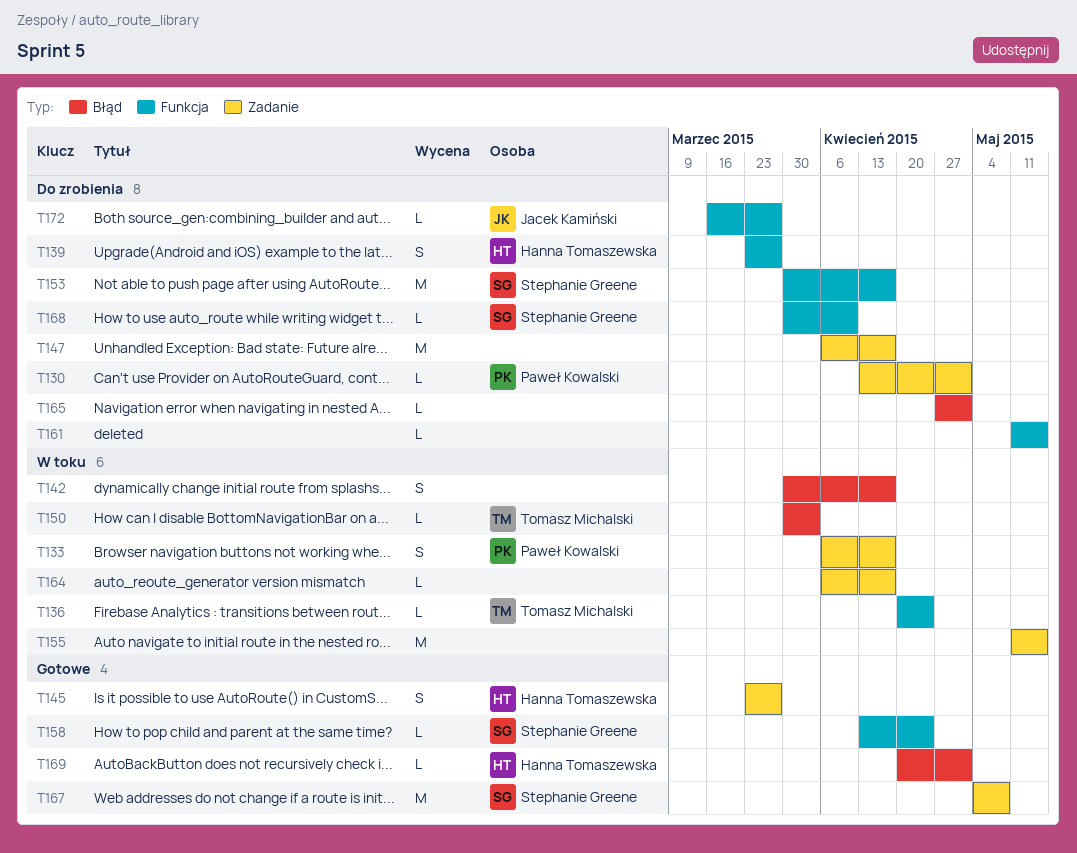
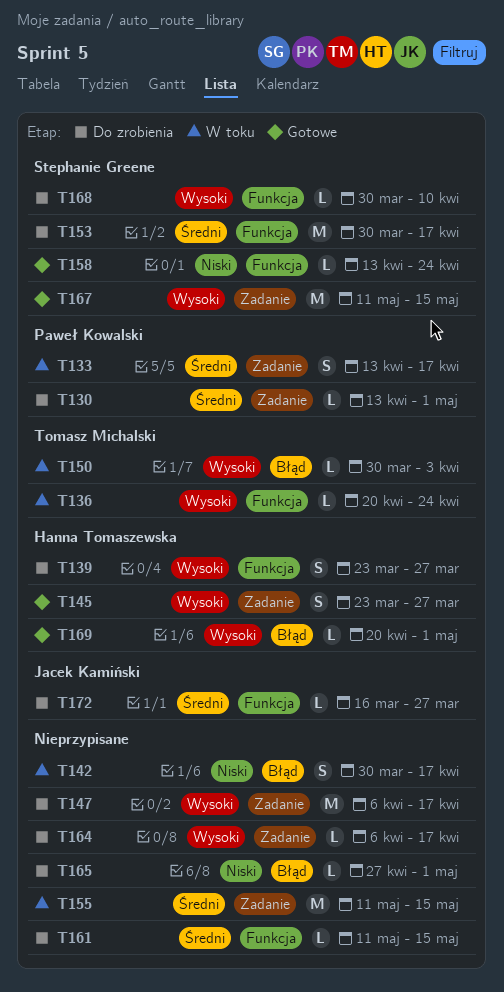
T133, start: Apr 6 -> Apr 13
T164, status: W toku -> Do zrobienia
T167, start: May 4 -> May 11
T167, due: May 8 -> May 15

